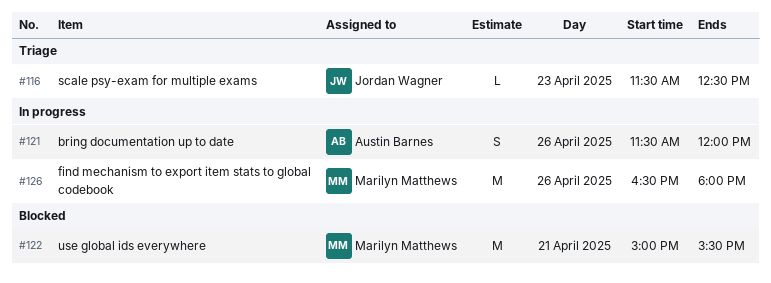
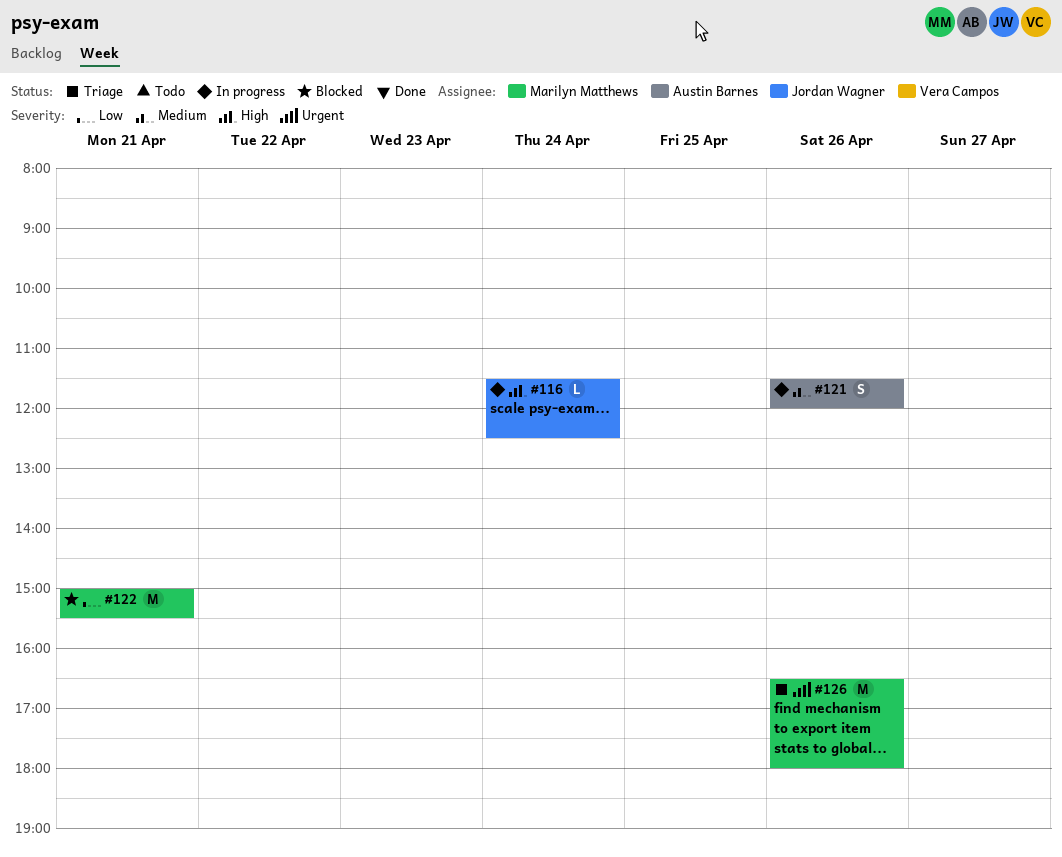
#116, status: Triage -> In progress
#116, day: Apr 23 -> Apr 24
#126, status: In progress -> Triage

